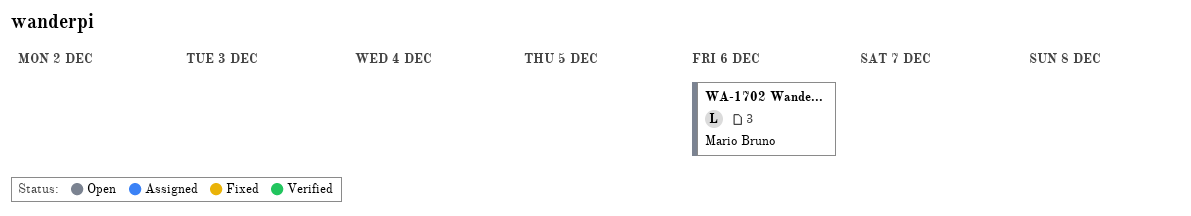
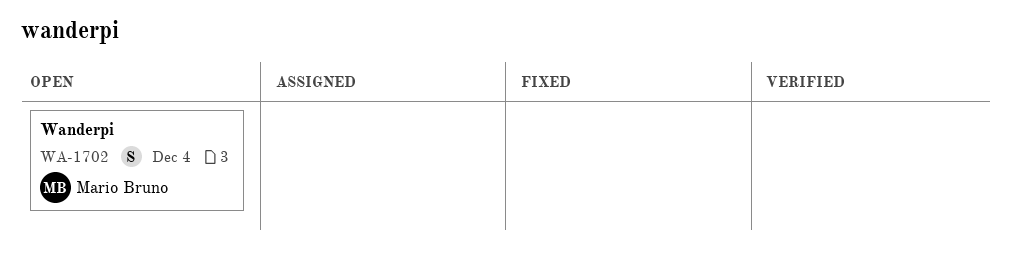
WA-1702, estimate: L -> S
WA-1702, due: Dec 6 -> Dec 4

